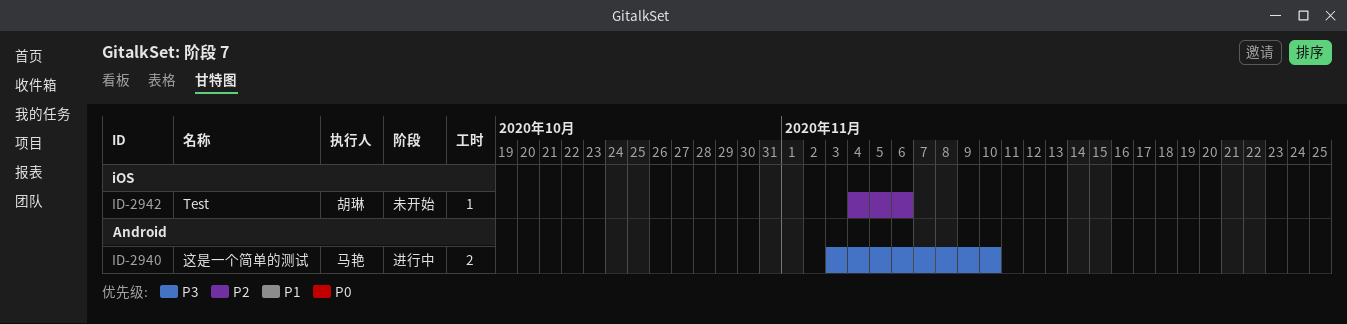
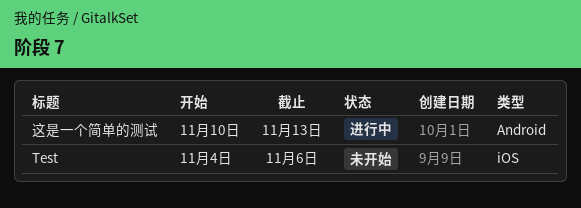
这是一个简单的测试, start: Nov 3 -> Nov 10
这是一个简单的测试, due: Nov 10 -> Nov 13

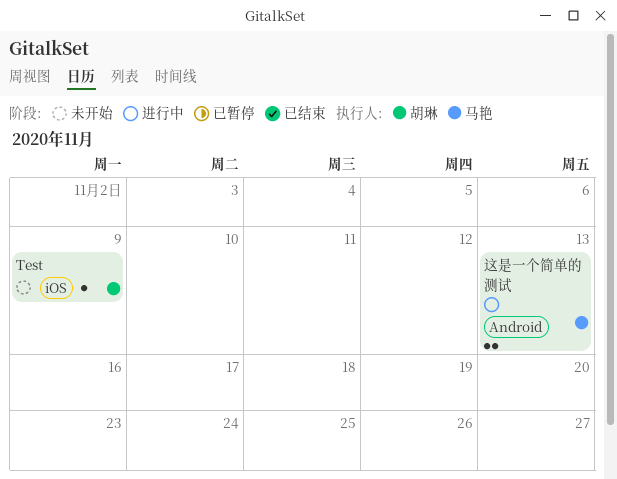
Test, due: Nov 6 -> Nov 9

